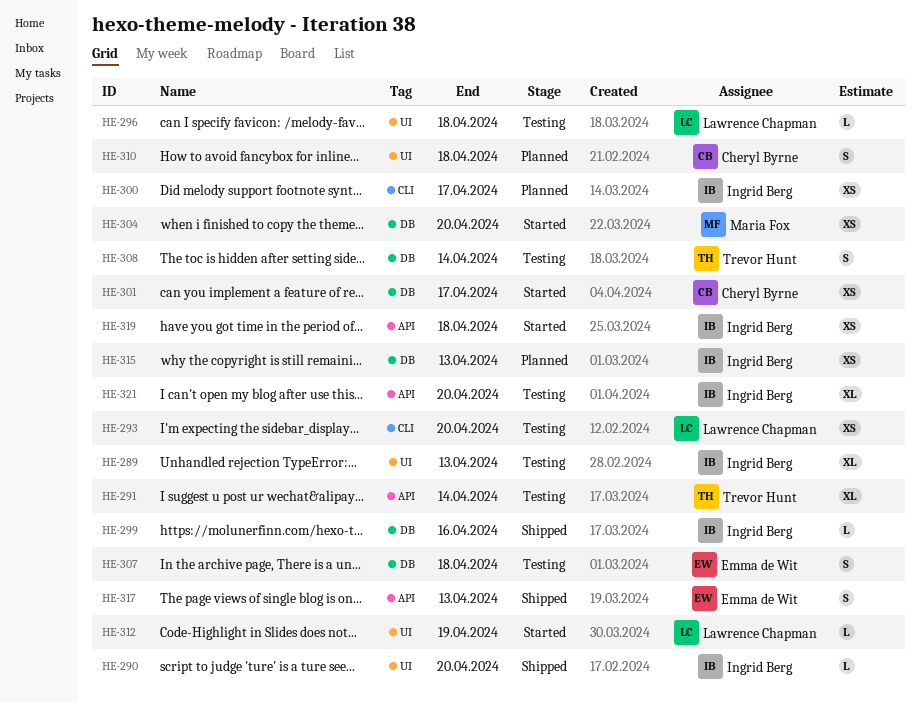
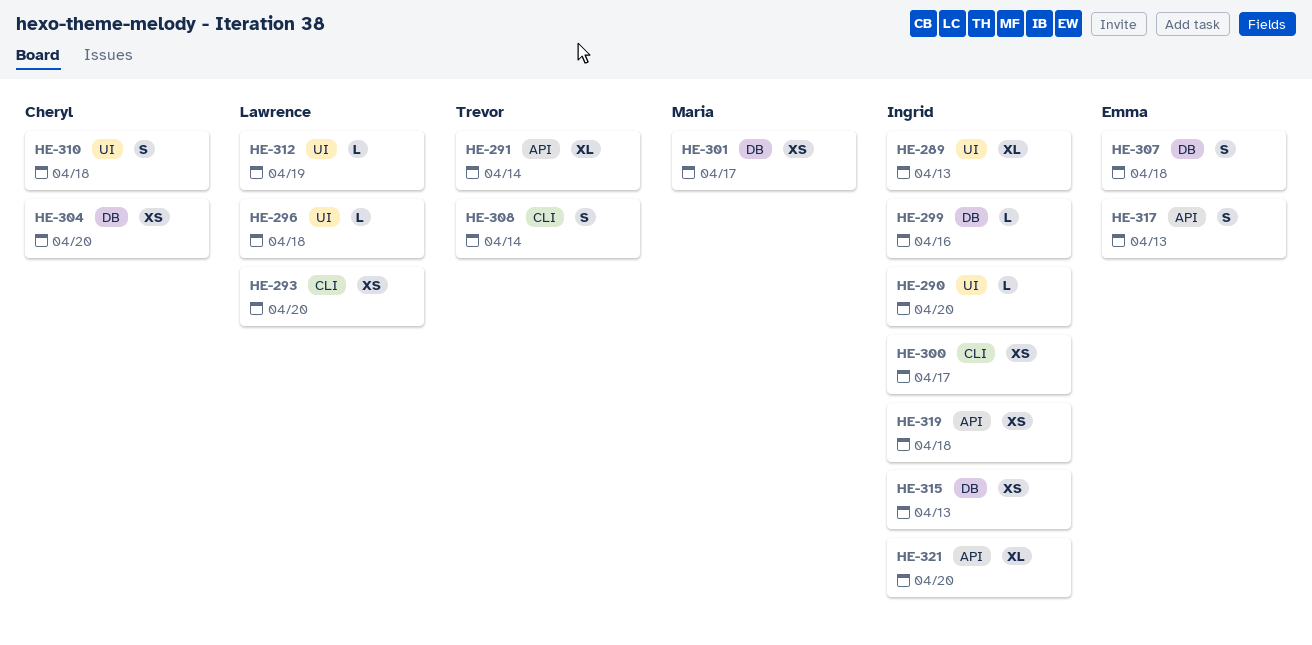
HE-301, owner: Cheryl Byrne -> Maria Fox
HE-304, owner: Maria Fox -> Cheryl Byrne
HE-308, label: DB -> CLI

